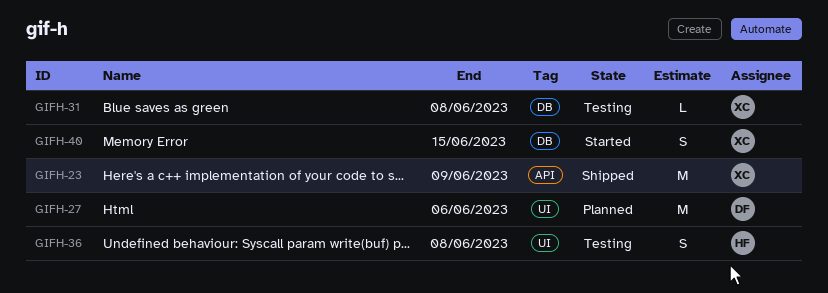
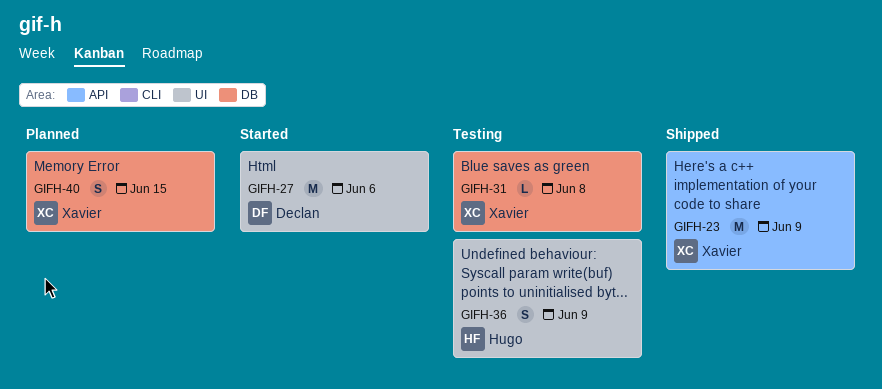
GIFH-27, status: Planned -> Started
GIFH-36, due: Jun 8 -> Jun 9
GIFH-40, status: Started -> Planned

